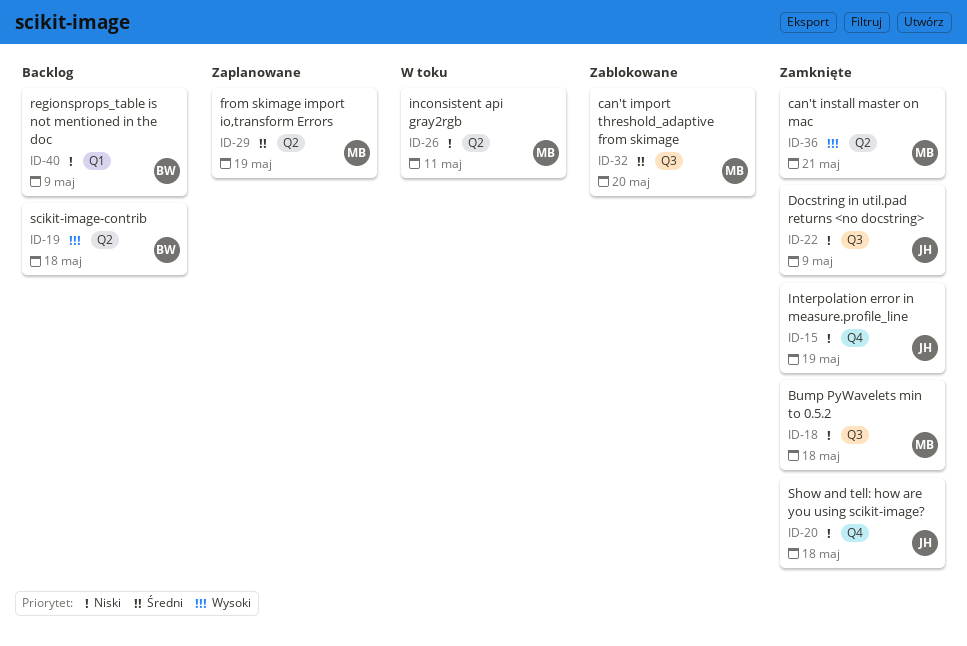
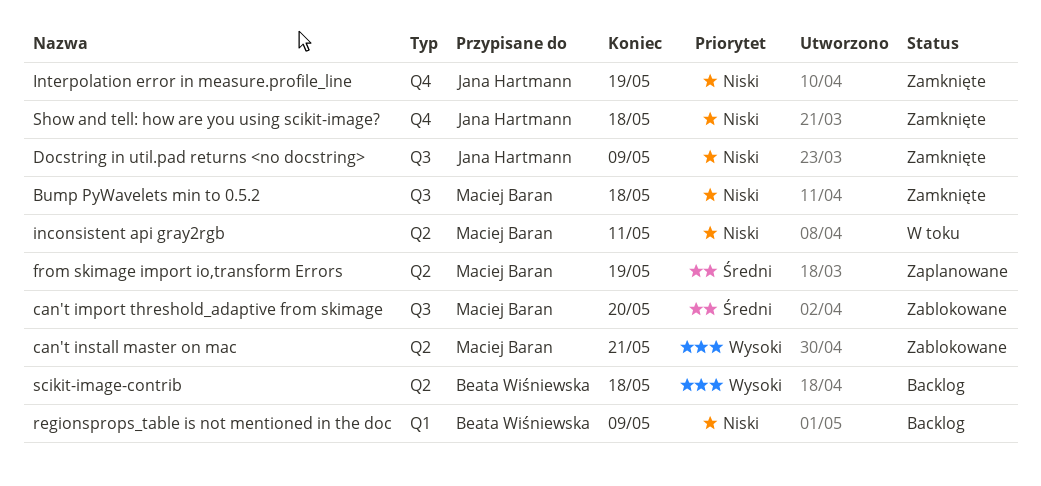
can't install master on mac, status: Zamknięte -> Zablokowane

